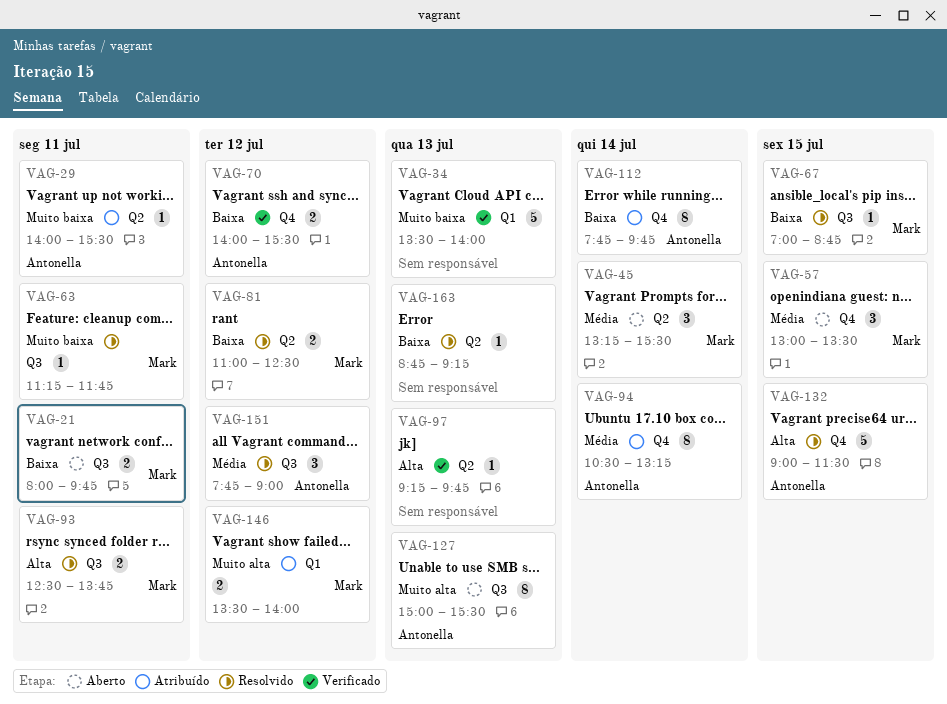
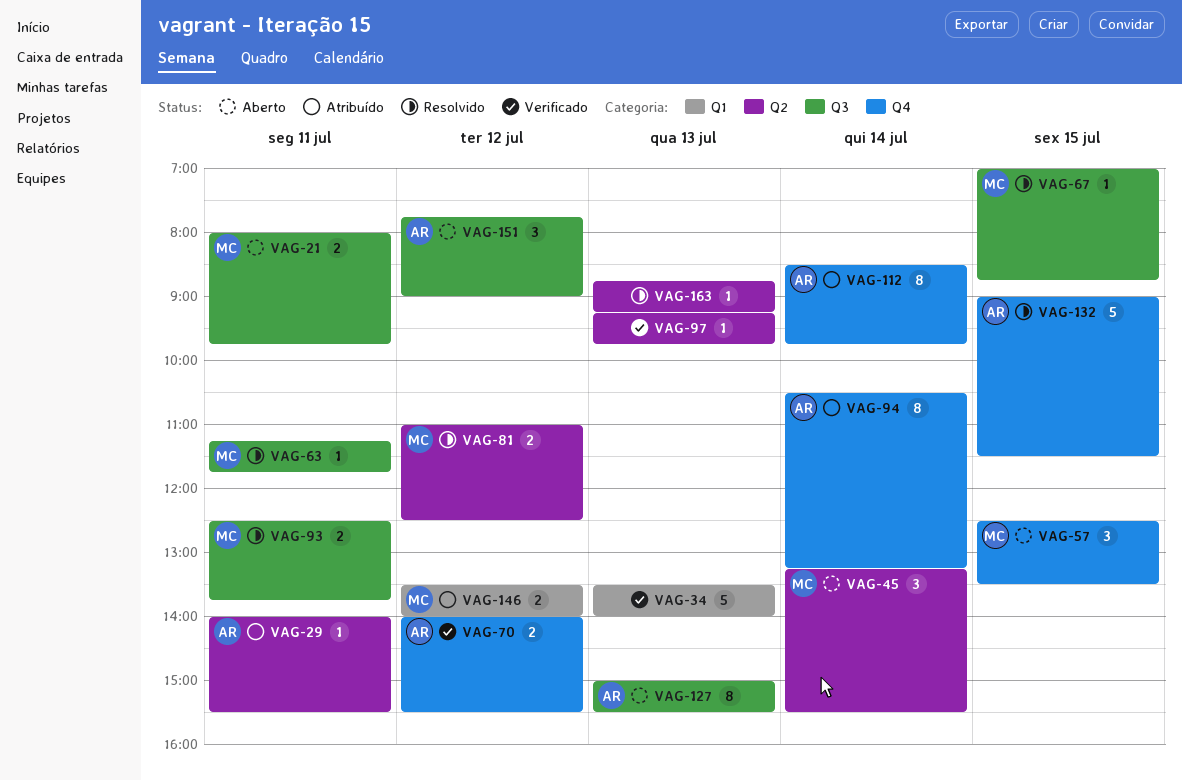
VAG-57, begins: 13:00 -> 12:30
VAG-112, begins: 07:45 -> 08:30
VAG-151, status: Resolvido -> Aberto

